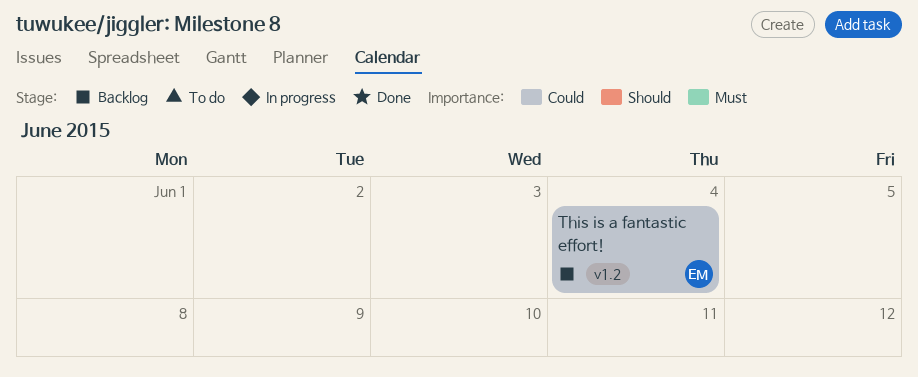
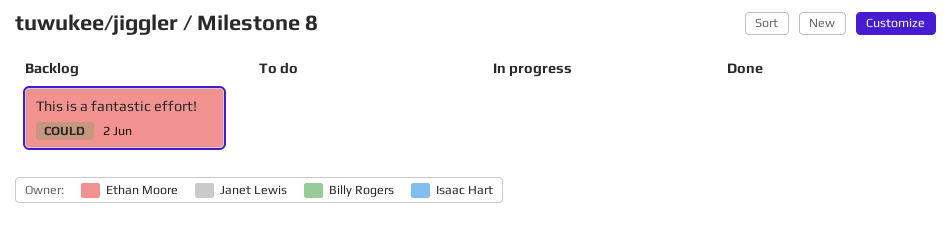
This is a fantastic effort!, due: Jun 4 -> Jun 2

